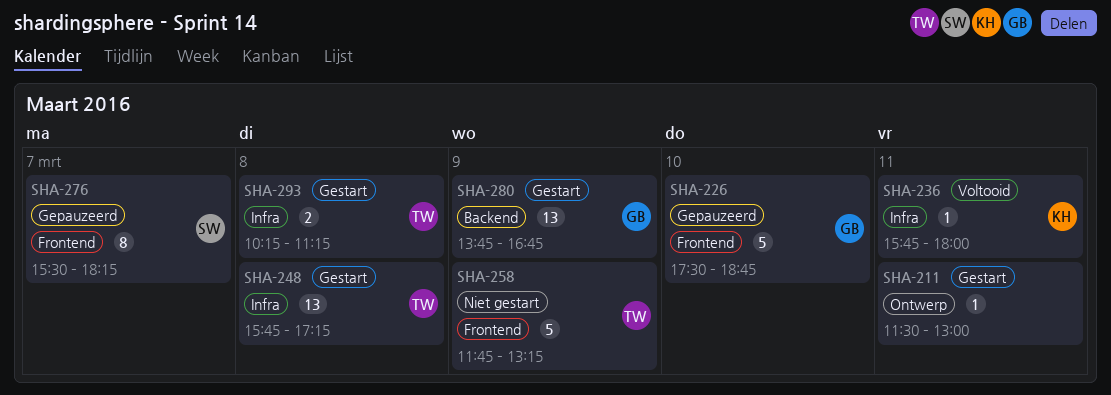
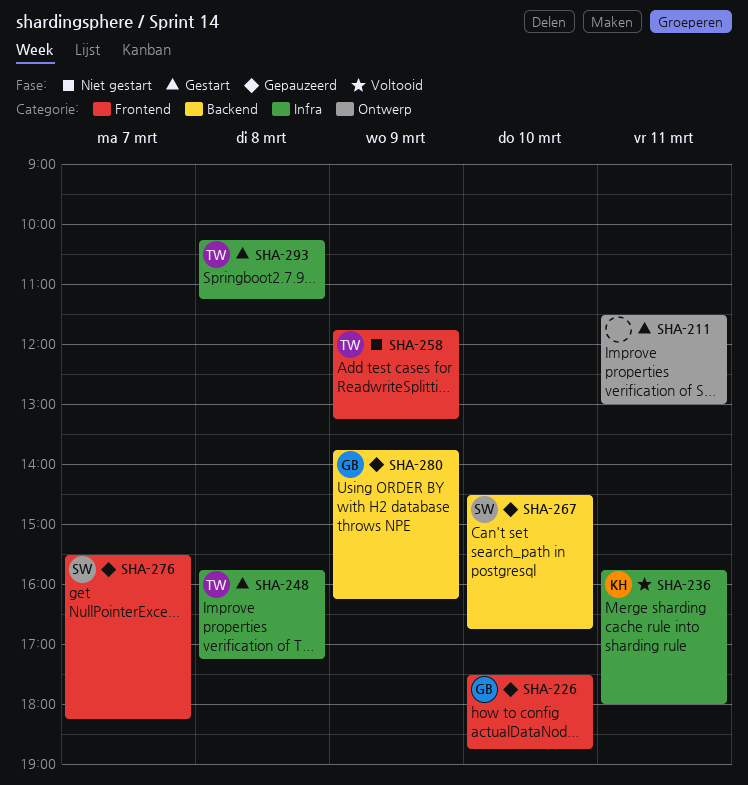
SHA-267: none -> present
SHA-280, status: Gestart -> Gepauzeerd
SHA-280, ends: 16:45 -> 16:15

